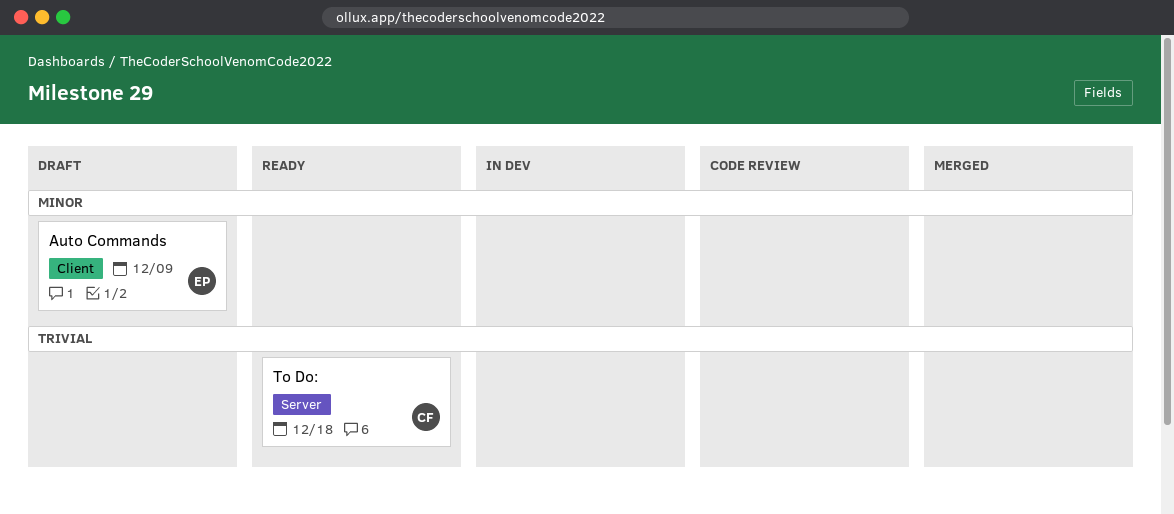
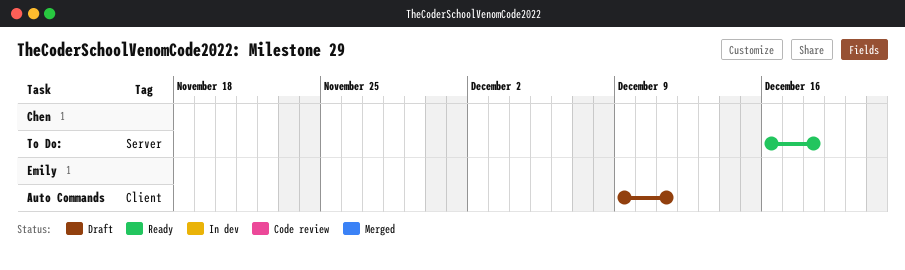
Auto Commands, due: Dec 9 -> Dec 11

